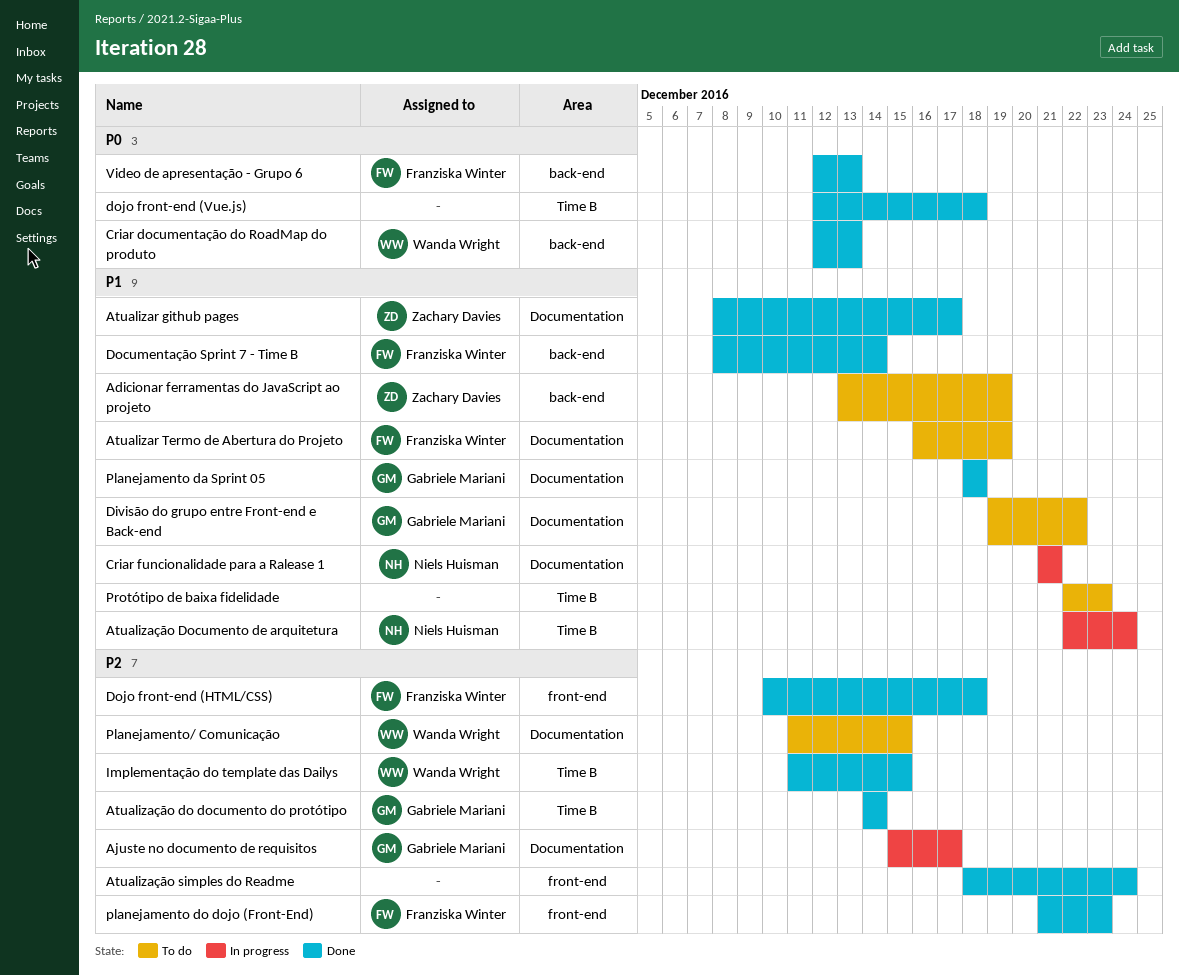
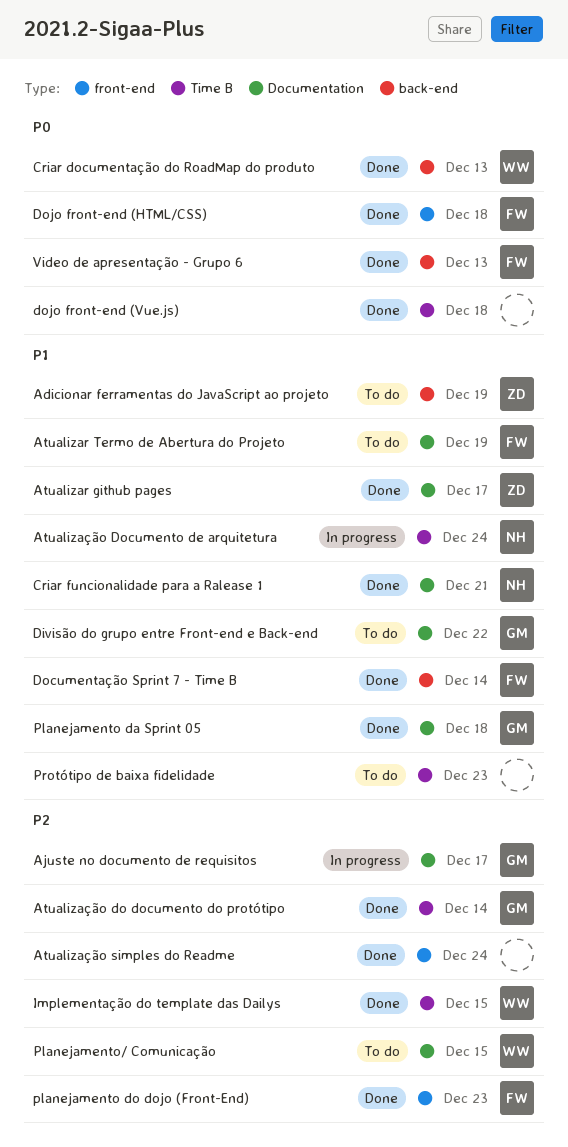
Criar funcionalidade para a Ralease 1, status: In progress -> Done
Dojo front-end (HTML/CSS), priority: P2 -> P0

